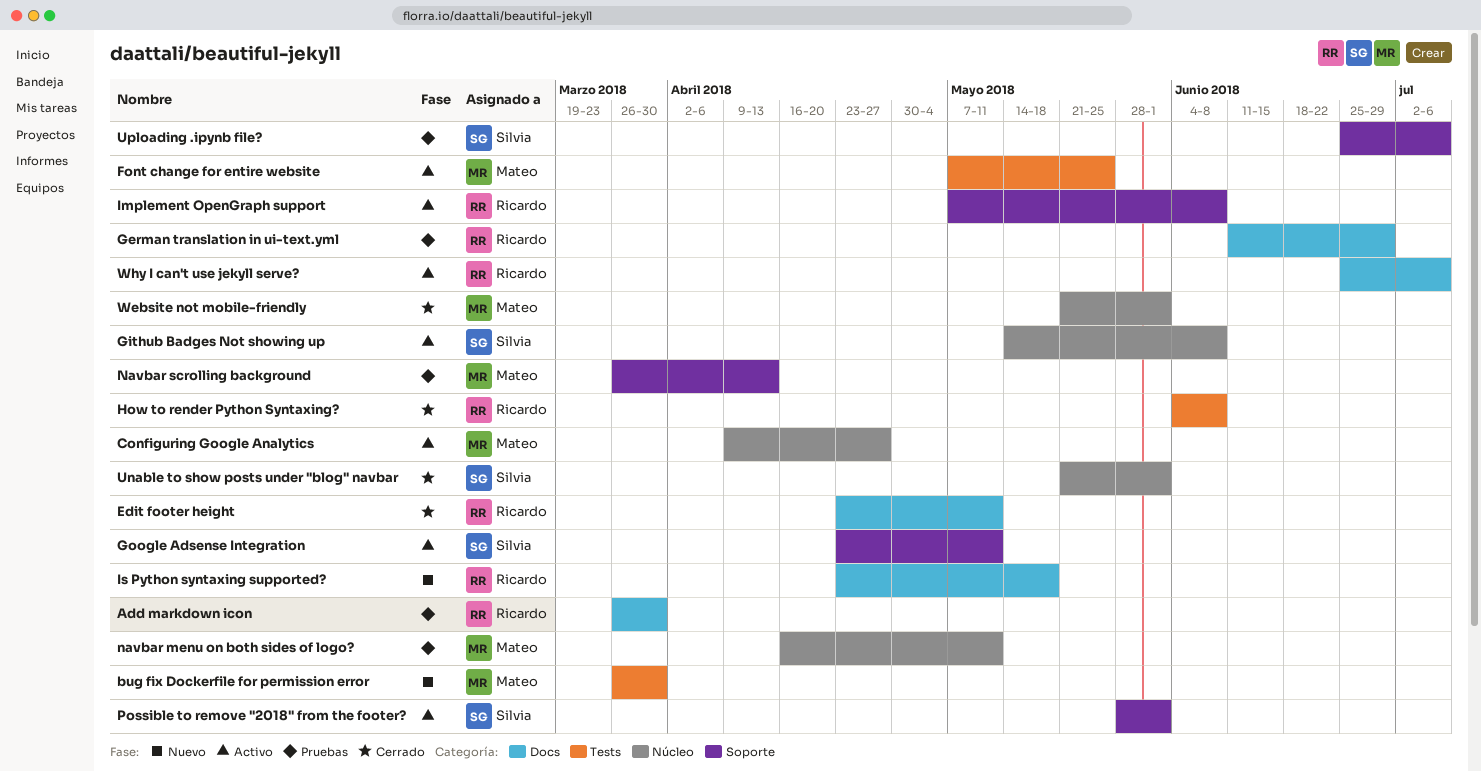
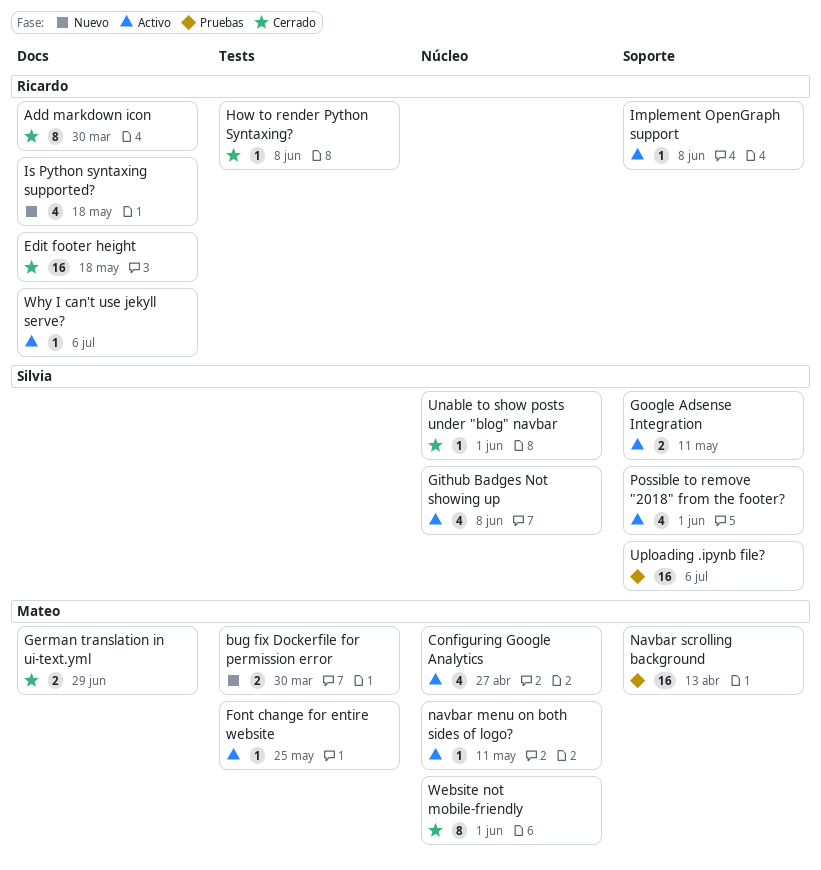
Add markdown icon, status: Pruebas -> Cerrado
Edit footer height, due: May 11 -> May 18
German translation in ui-text.yml, status: Pruebas -> Cerrado
German translation in ui-text.yml, owner: Ricardo -> Mateo
navbar menu on both sides of logo?, status: Pruebas -> Activo

